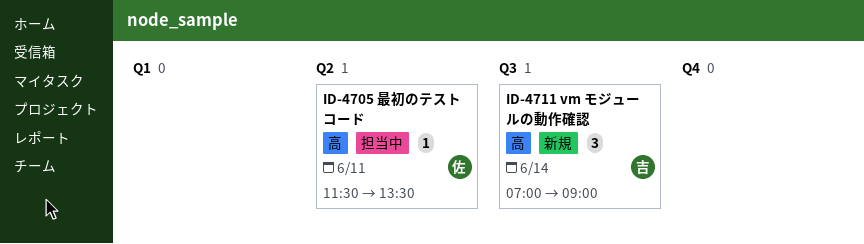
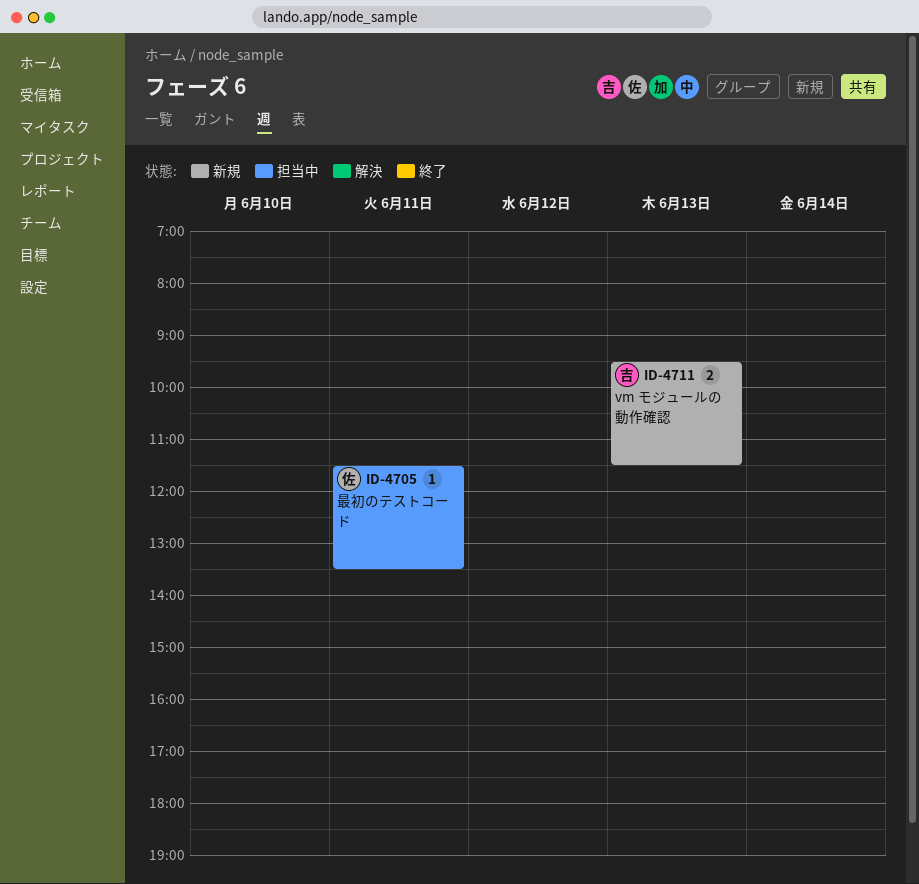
ID-4711, estimate: 3 -> 2
ID-4711, day: Jun 14 -> Jun 13
ID-4711, begins: 07:00 -> 09:30
ID-4711, ends: 09:00 -> 11:30

